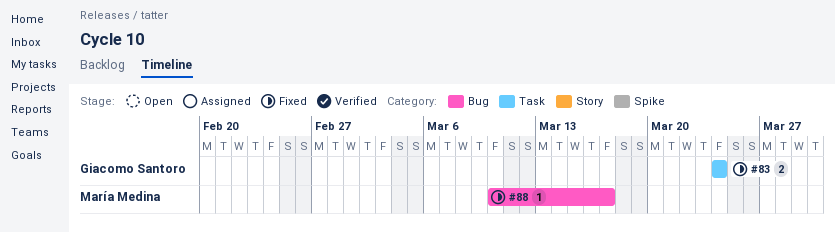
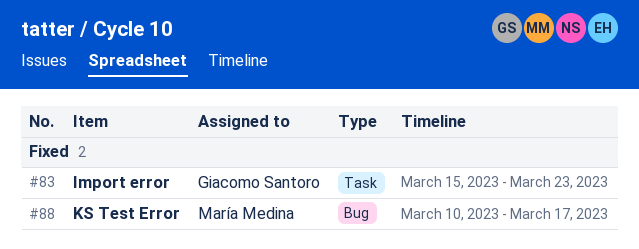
#83, start: Mar 24 -> Mar 15
#83, due: Mar 24 -> Mar 23

